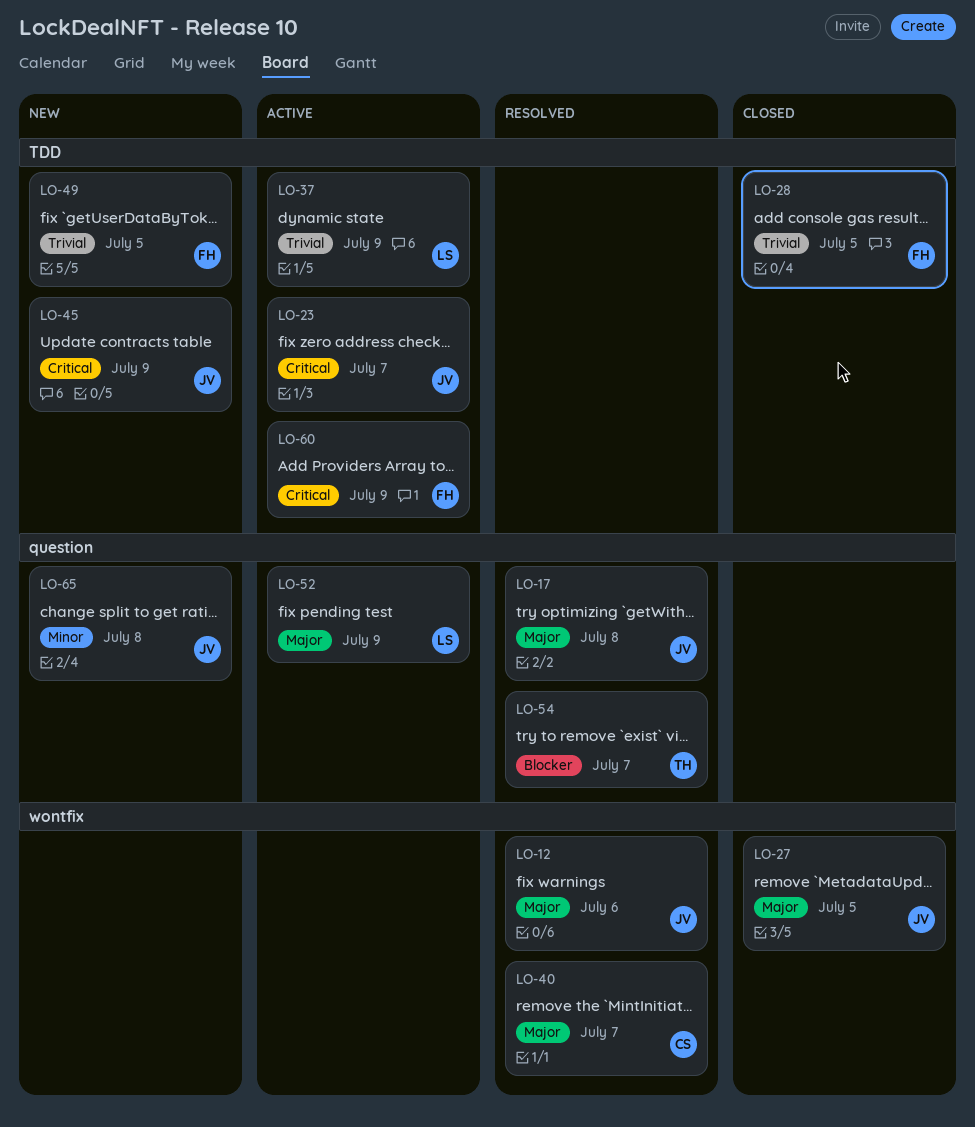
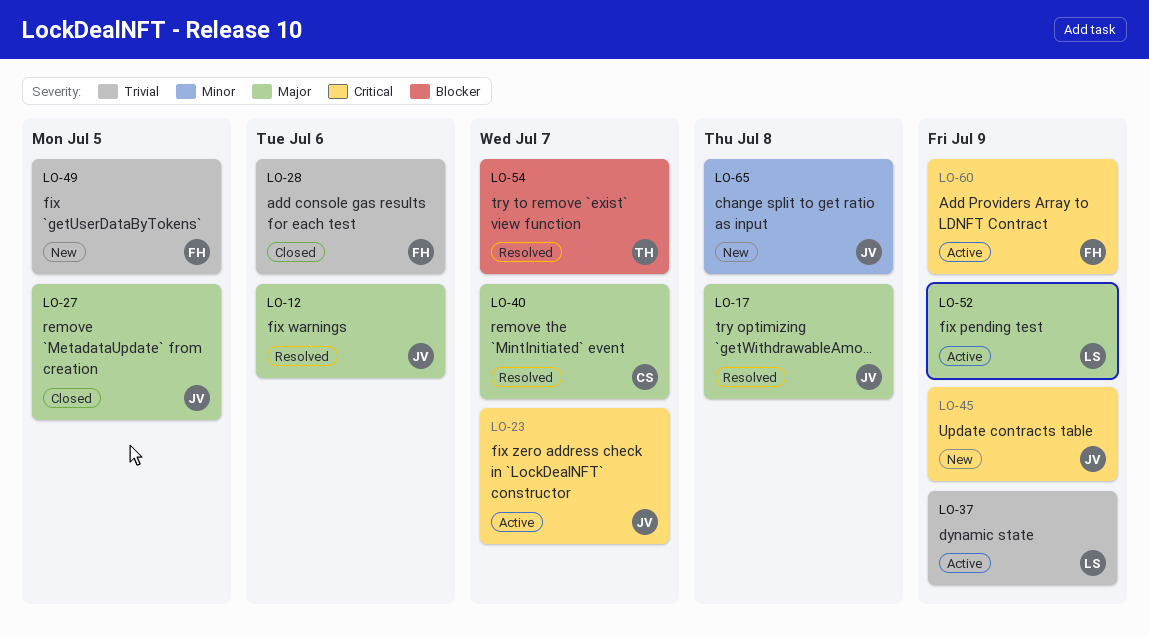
LO-28, due: Jul 5 -> Jul 6

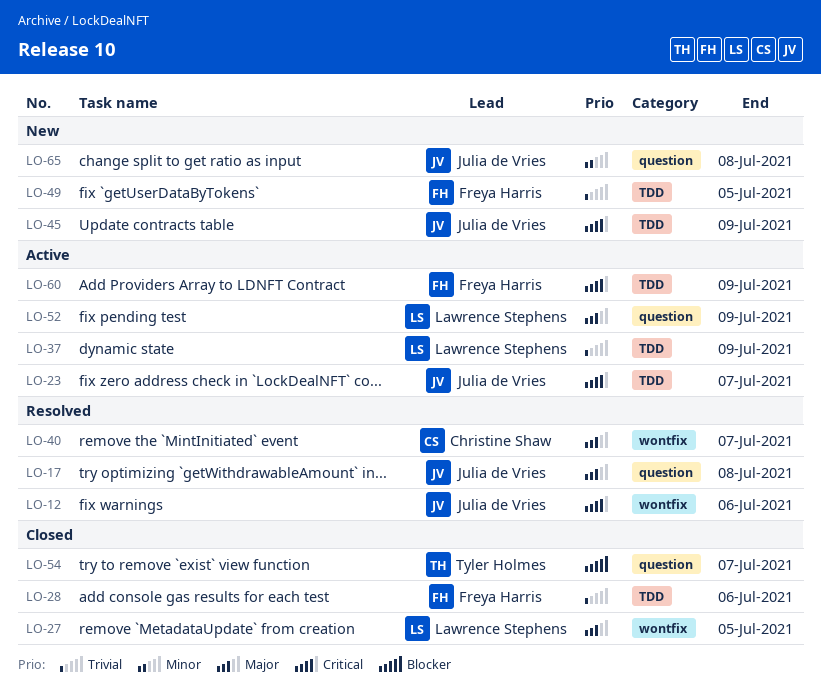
LO-12, priority: Major -> Critical
LO-27, owner: Julia de Vries -> Lawrence Stephens
LO-54, status: Resolved -> Closed

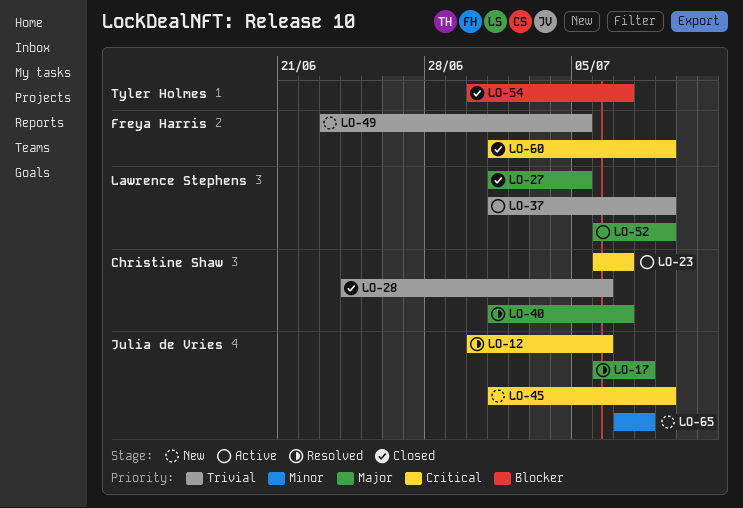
LO-23, owner: Julia de Vries -> Christine Shaw
LO-28, owner: Freya Harris -> Christine Shaw
LO-60, status: Active -> Closed

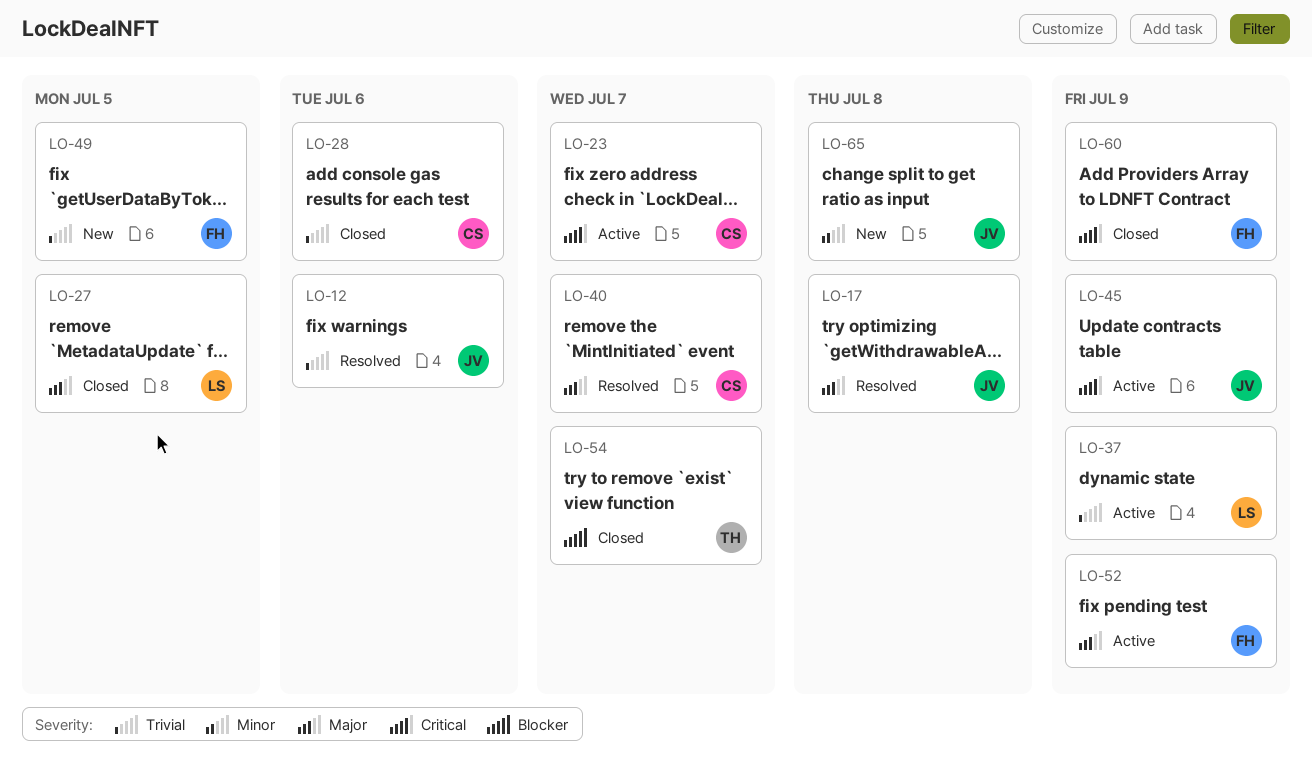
LO-12, priority: Critical -> Trivial
LO-45, status: New -> Active
LO-52, owner: Lawrence Stephens -> Freya Harris

